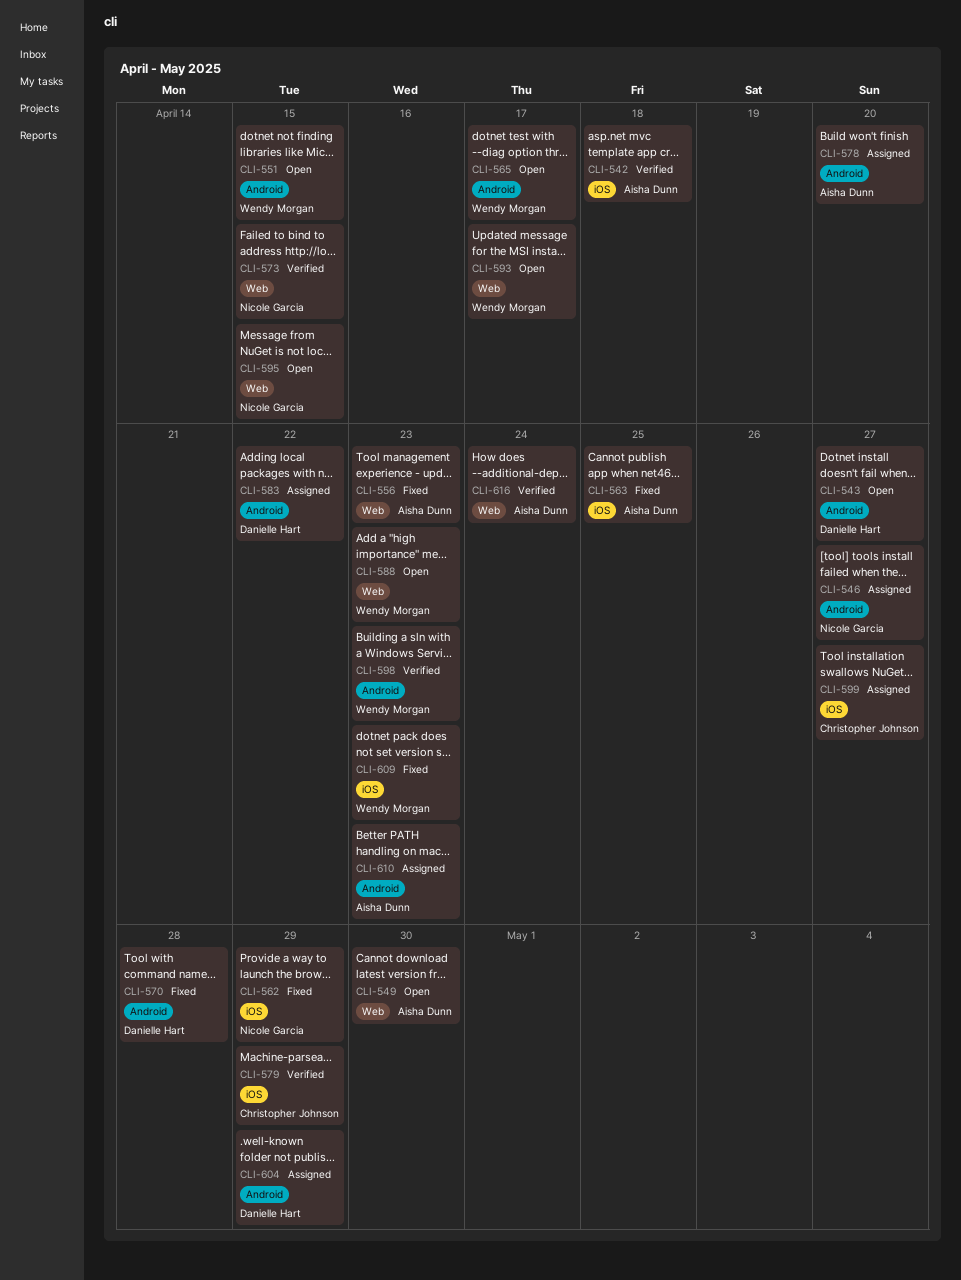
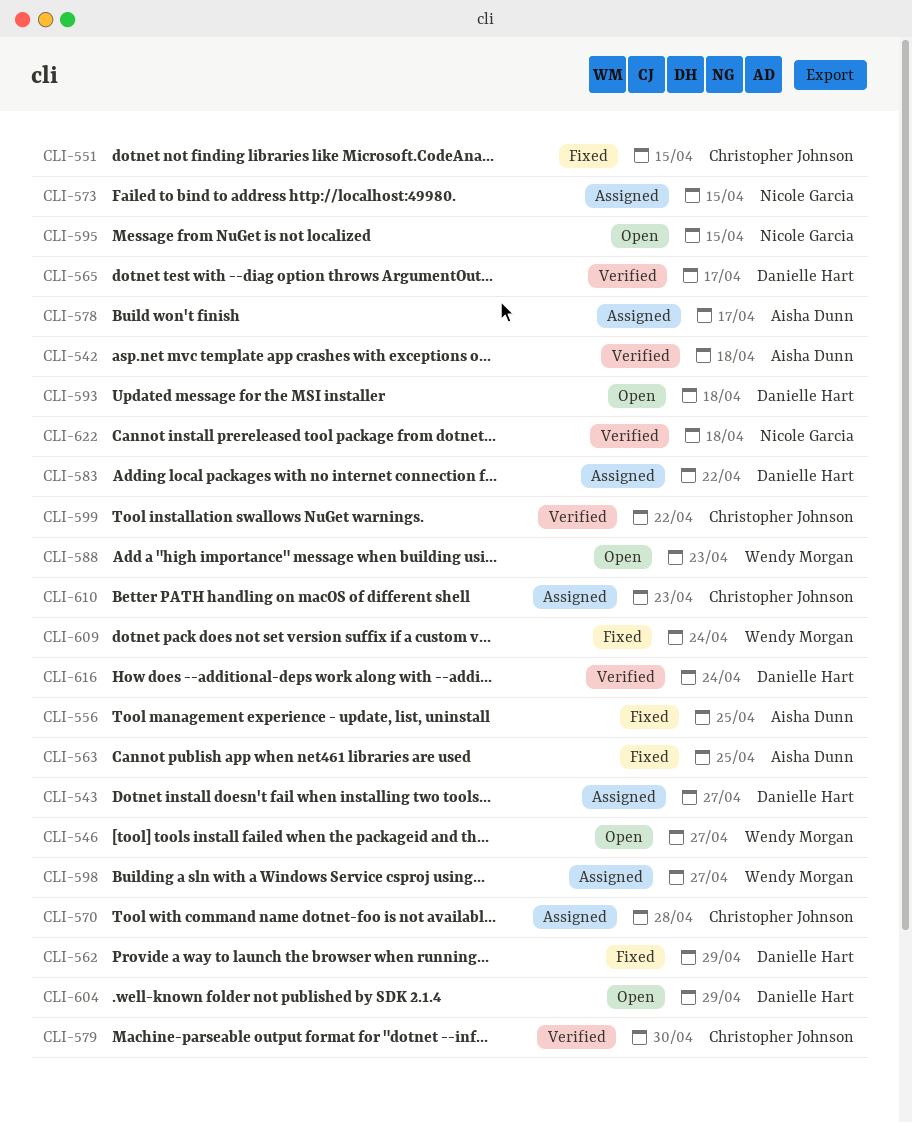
CLI-543, status: Open -> Assigned
CLI-546, status: Assigned -> Open
CLI-546, owner: Nicole Garcia -> Wendy Morgan
CLI-549: present -> none
CLI-551, status: Open -> Fixed
CLI-551, owner: Wendy Morgan -> Christopher Johnson
CLI-556, due: Apr 23 -> Apr 25
CLI-562, owner: Nicole Garcia -> Danielle Hart
CLI-565, status: Open -> Verified
CLI-565, owner: Wendy Morgan -> Danielle Hart
CLI-570, status: Fixed -> Assigned
CLI-570, owner: Danielle Hart -> Christopher Johnson
CLI-573, status: Verified -> Assigned
CLI-578, due: Apr 20 -> Apr 17
CLI-579, due: Apr 29 -> Apr 30
CLI-593, owner: Wendy Morgan -> Danielle Hart
CLI-593, due: Apr 17 -> Apr 18
CLI-598, status: Verified -> Assigned
CLI-598, due: Apr 23 -> Apr 27
CLI-599, status: Assigned -> Verified
CLI-599, due: Apr 27 -> Apr 22
CLI-604, status: Assigned -> Open
CLI-609, due: Apr 23 -> Apr 24
CLI-610, owner: Aisha Dunn -> Christopher Johnson
CLI-616, owner: Aisha Dunn -> Danielle Hart
CLI-622: none -> present

